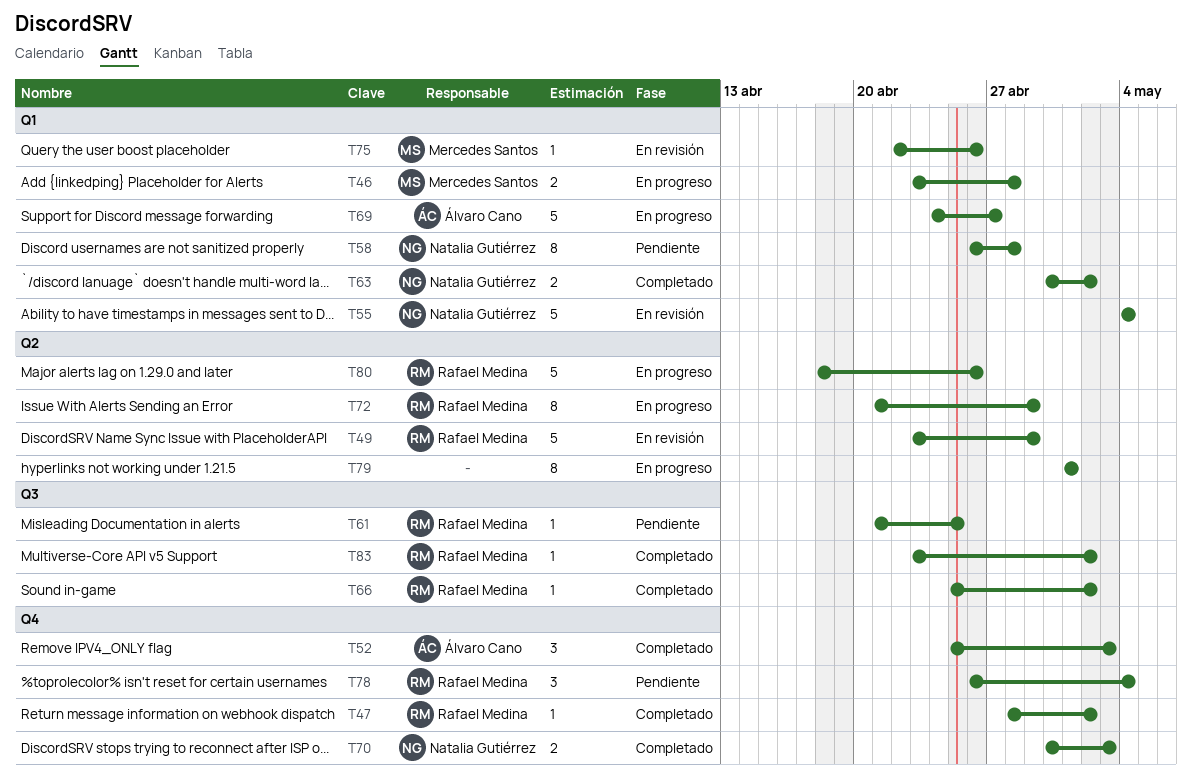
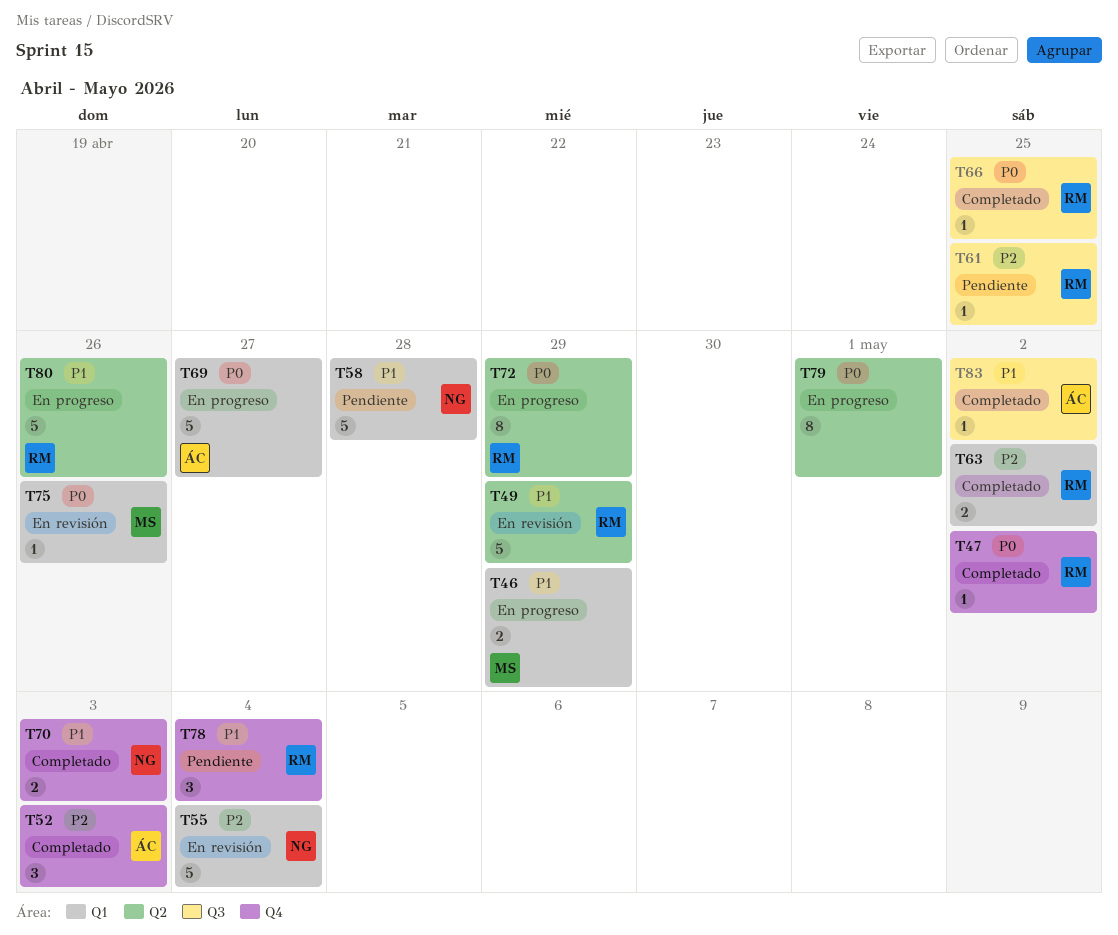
T46, due: Apr 28 -> Apr 29
T58, estimate: 8 -> 5
T63, owner: Natalia Gutiérrez -> Rafael Medina
T66, due: May 2 -> Apr 25
T83, owner: Rafael Medina -> Álvaro Cano

